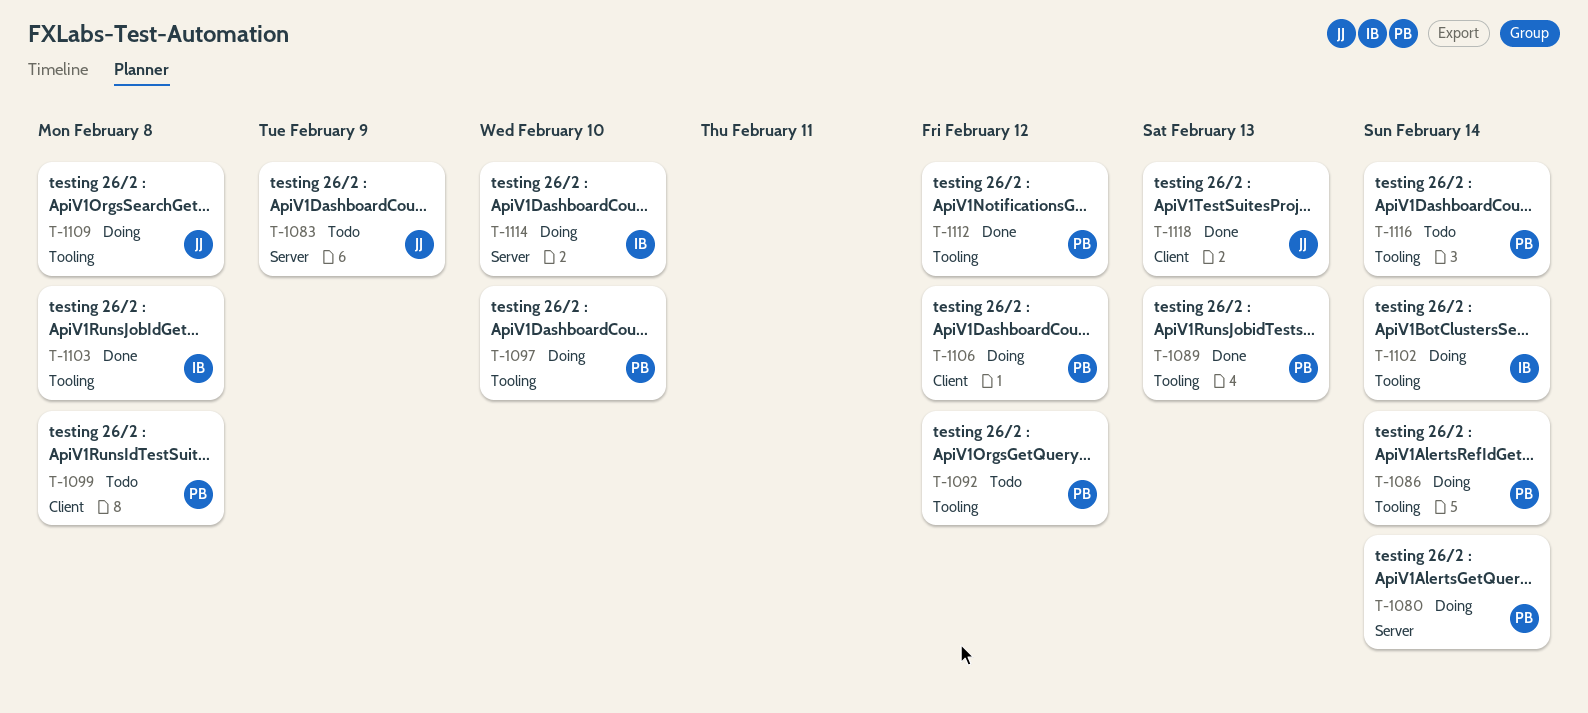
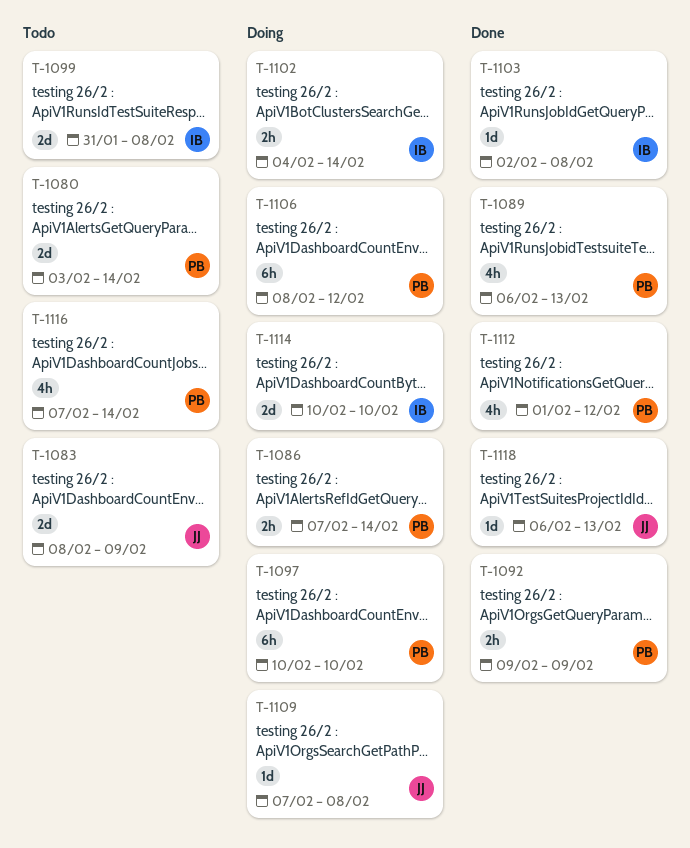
T-1080, status: Doing -> Todo
T-1092, status: Todo -> Done
T-1092, due: Feb 12 -> Feb 9
T-1099, owner: PB -> IB

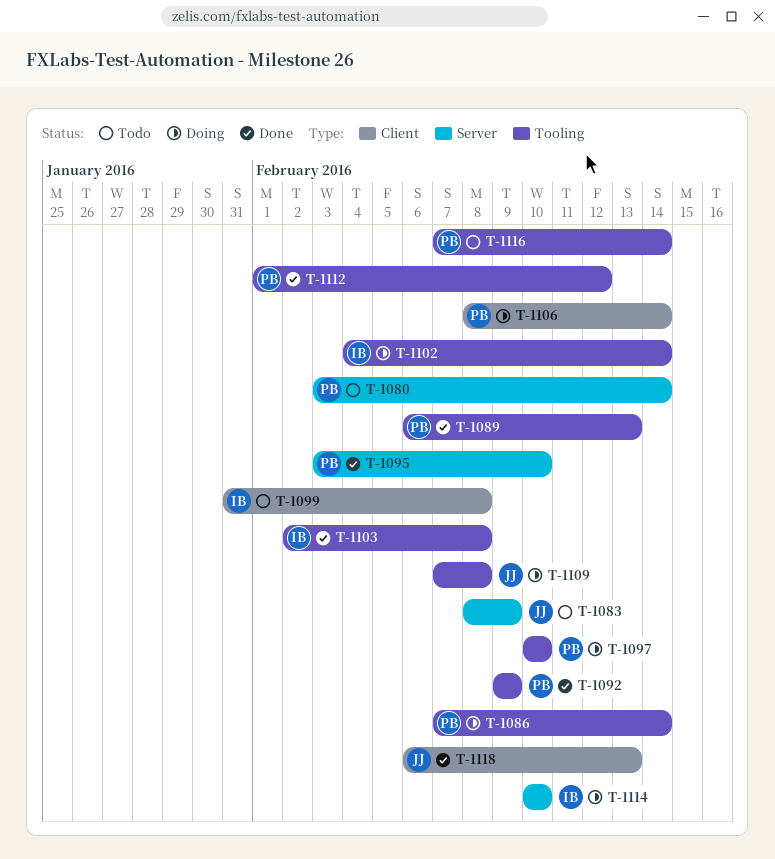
T-1095: none -> present
T-1106, due: Feb 12 -> Feb 14

